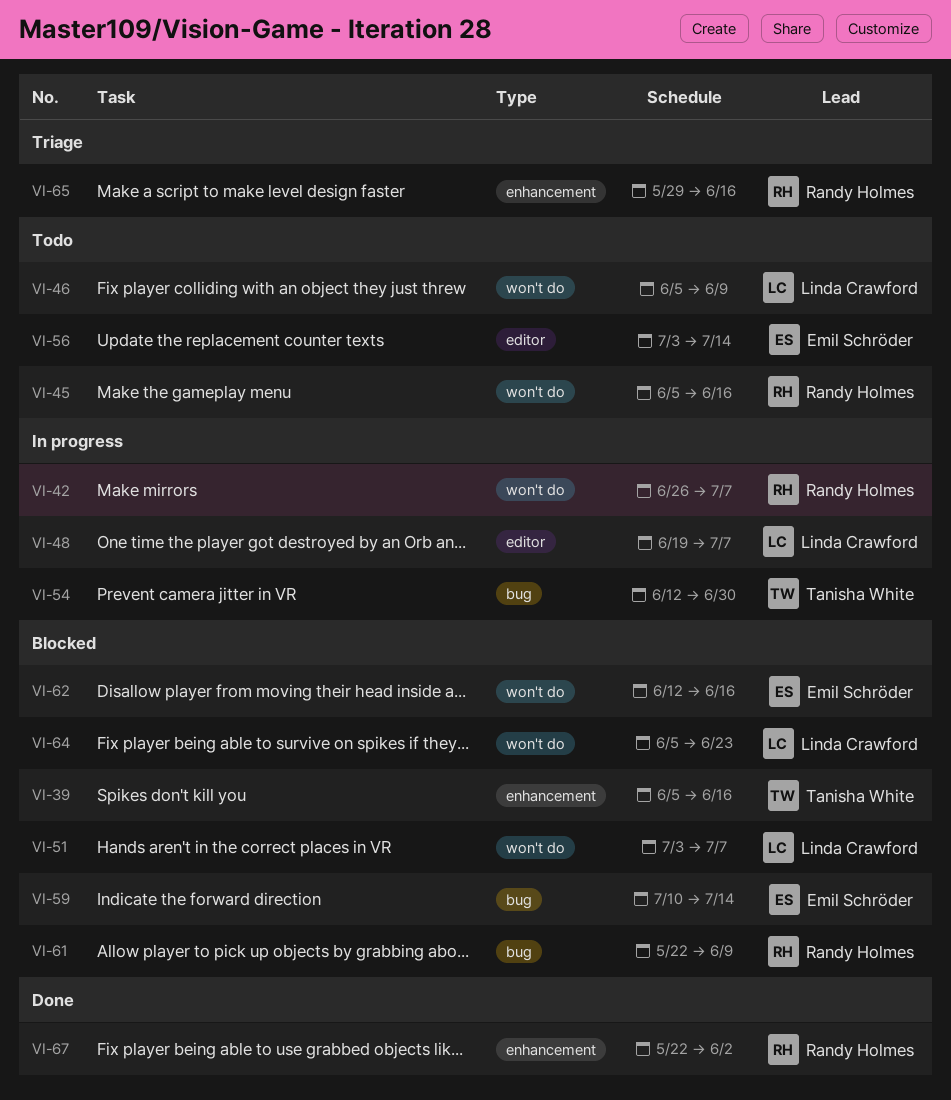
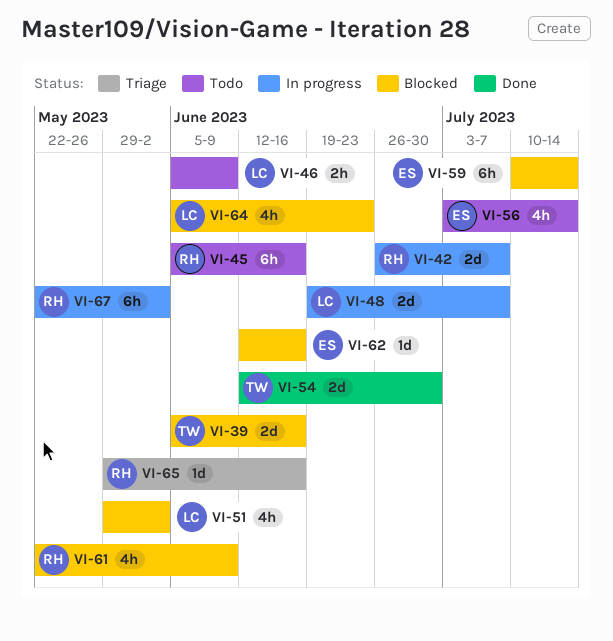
VI-51, start: Jul 3 -> May 29
VI-51, due: Jul 7 -> Jun 2
VI-54, status: In progress -> Done
VI-67, status: Done -> In progress

